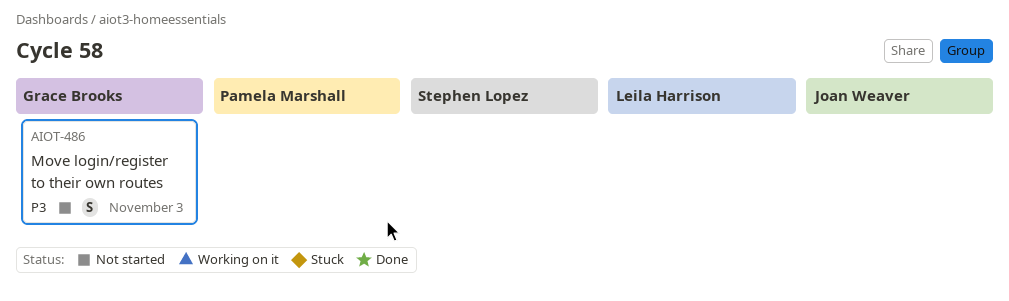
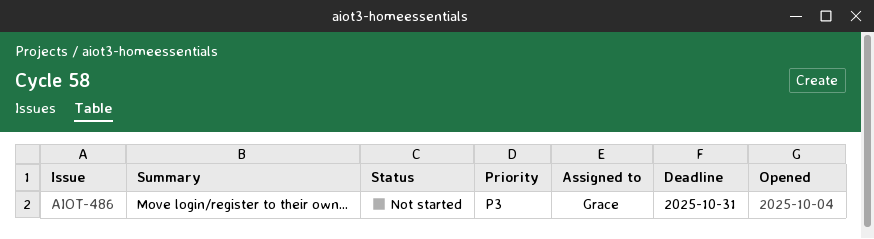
AIOT-486, due: Nov 3 -> Oct 31

